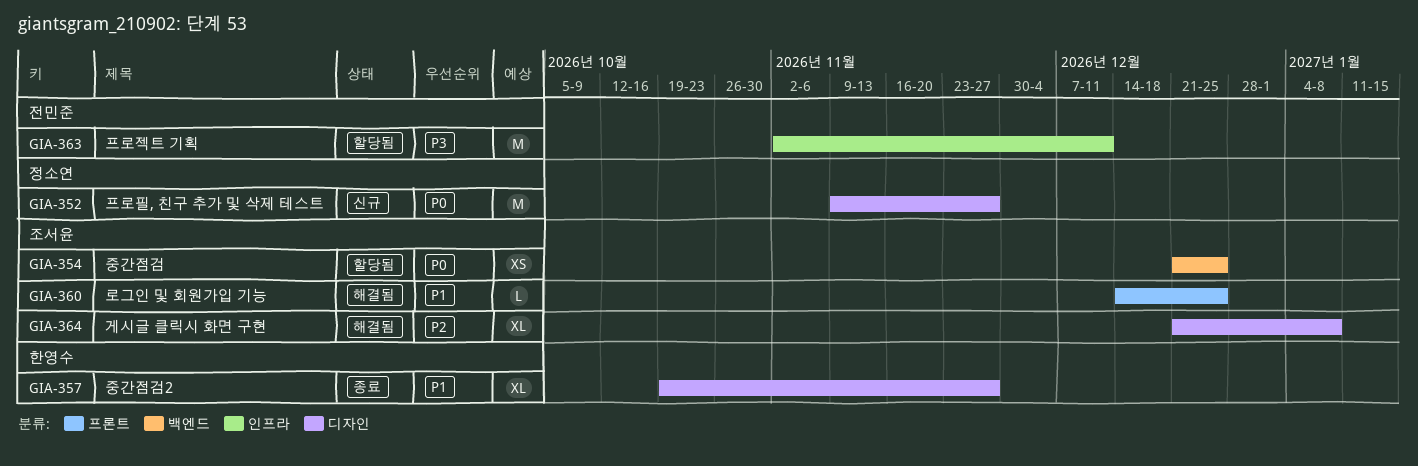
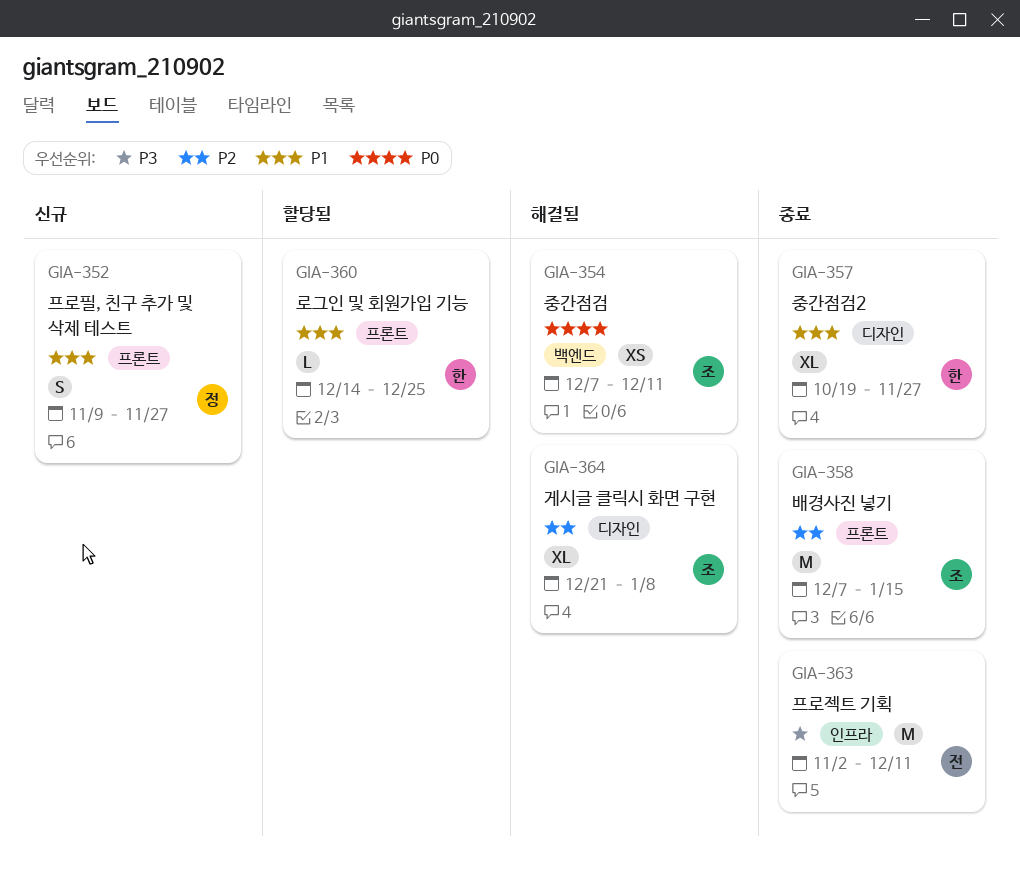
GIA-352, priority: P0 -> P1
GIA-352, label: 디자인 -> 프론트
GIA-352, estimate: M -> S
GIA-354, status: 할당됨 -> 해결됨
GIA-354, start: Dec 21 -> Dec 7
GIA-354, due: Dec 25 -> Dec 11
GIA-358: none -> present
GIA-360, status: 해결됨 -> 할당됨
GIA-360, owner: 조서윤 -> 한영수
GIA-363, status: 할당됨 -> 종료

